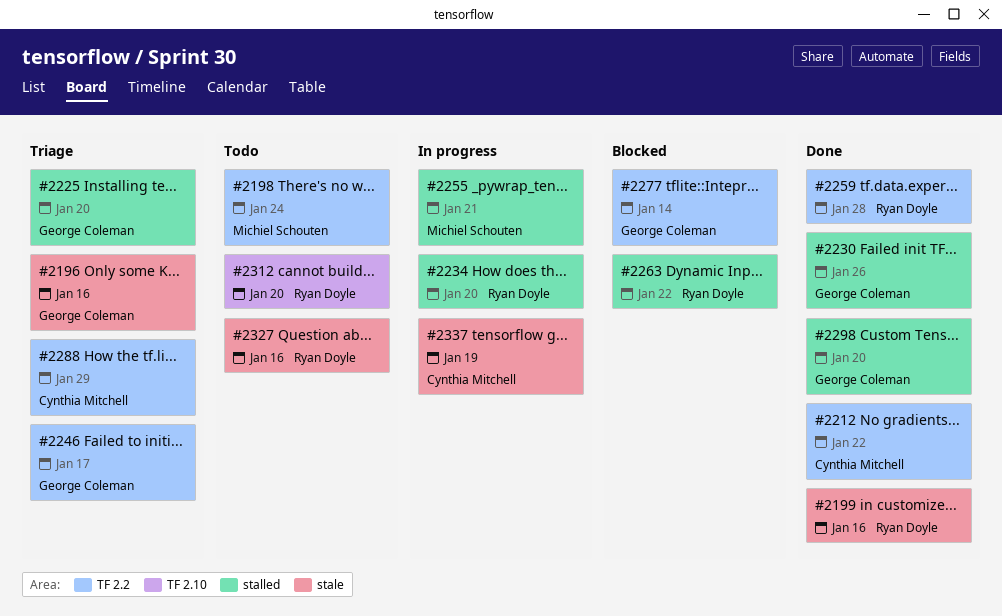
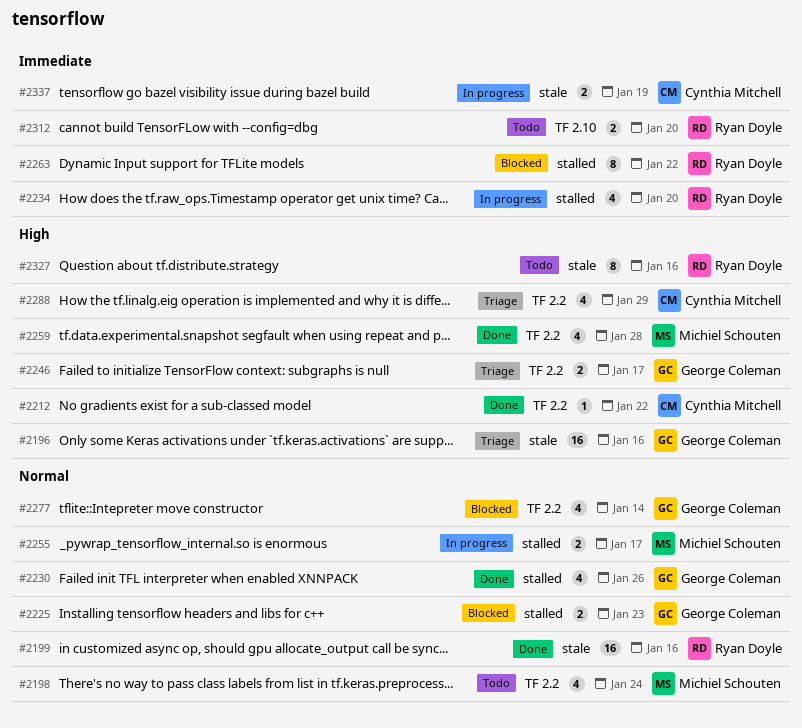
#2225, status: Triage -> Blocked
#2225, due: Jan 20 -> Jan 23
#2255, due: Jan 21 -> Jan 17
#2259, owner: Ryan Doyle -> Michiel Schouten
#2298: present -> none

